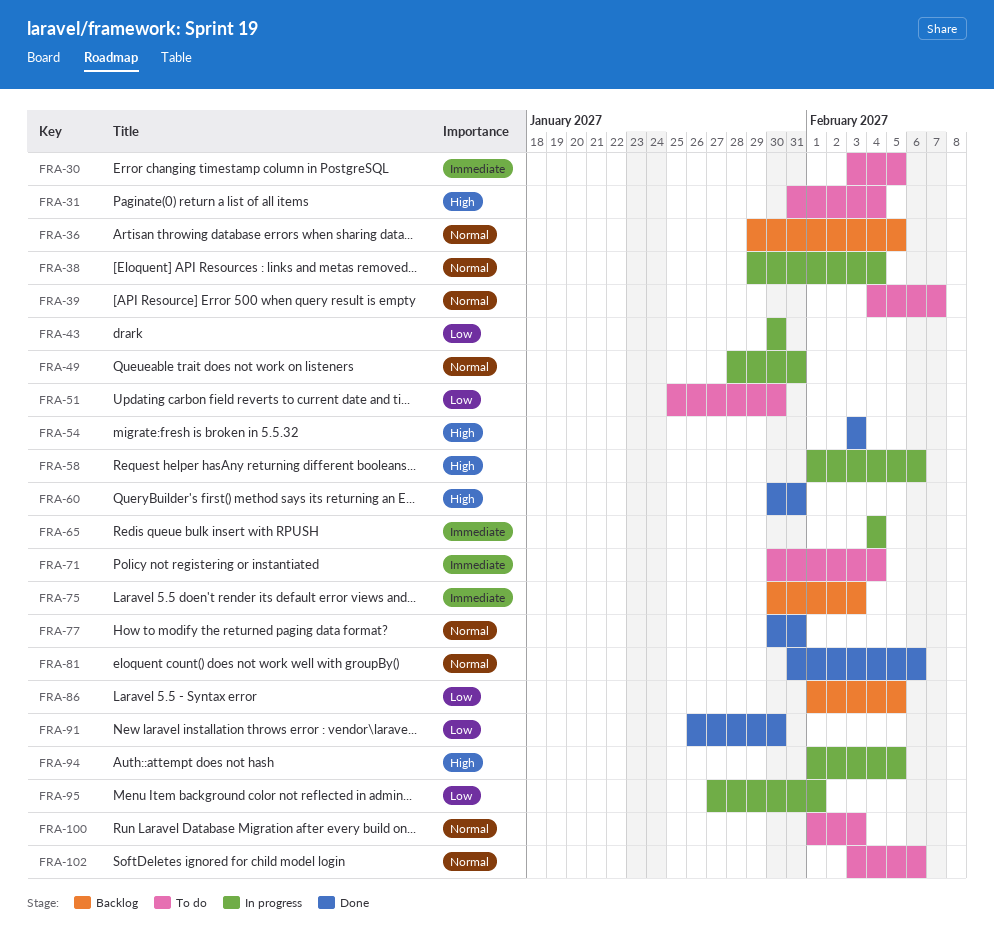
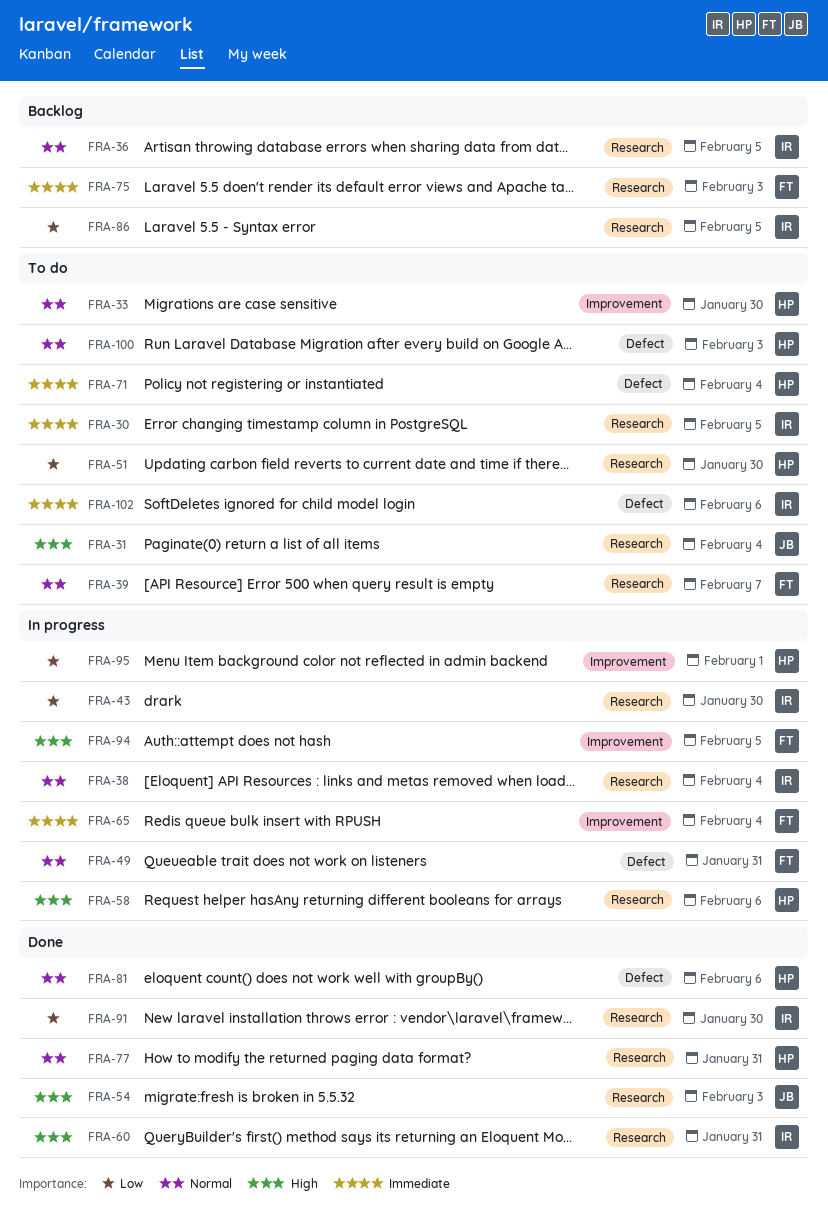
FRA-33: none -> present
FRA-102, priority: Normal -> Immediate

